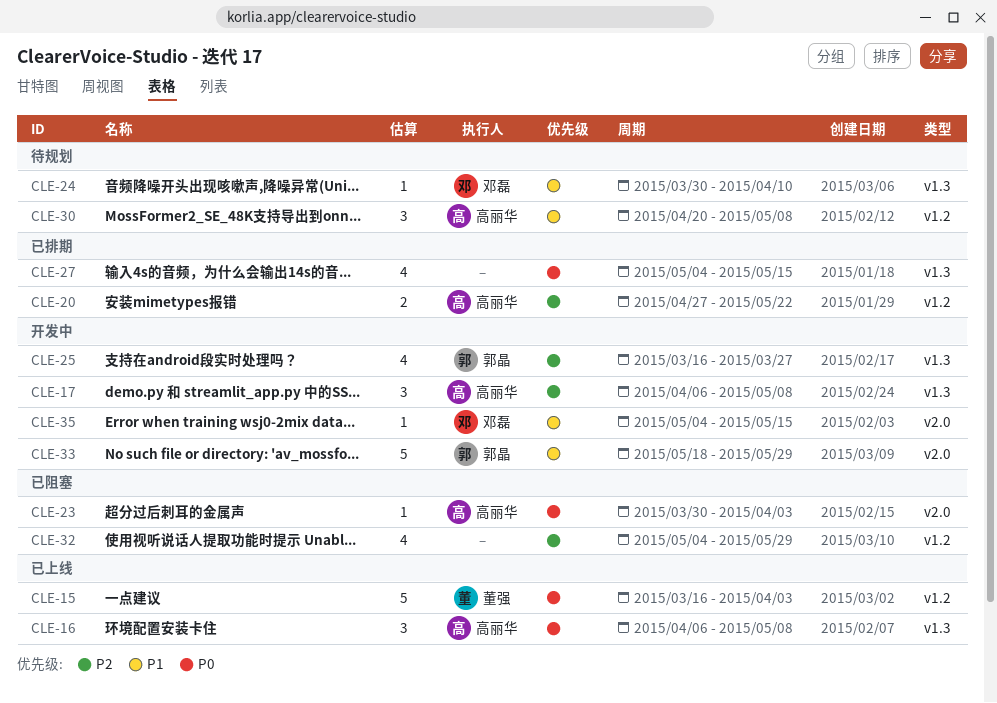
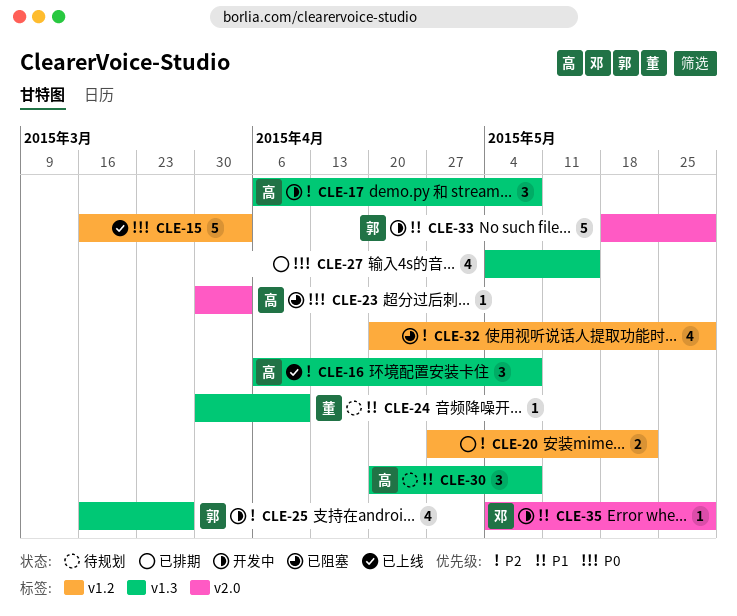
CLE-15, owner: 董强 -> none
CLE-16, priority: P0 -> P2
CLE-20, owner: 高丽华 -> none
CLE-24, owner: 邓磊 -> 董强
CLE-30, label: v1.2 -> v1.3
CLE-32, start: May 4 -> Apr 20
CLE-35, due: May 15 -> May 29

